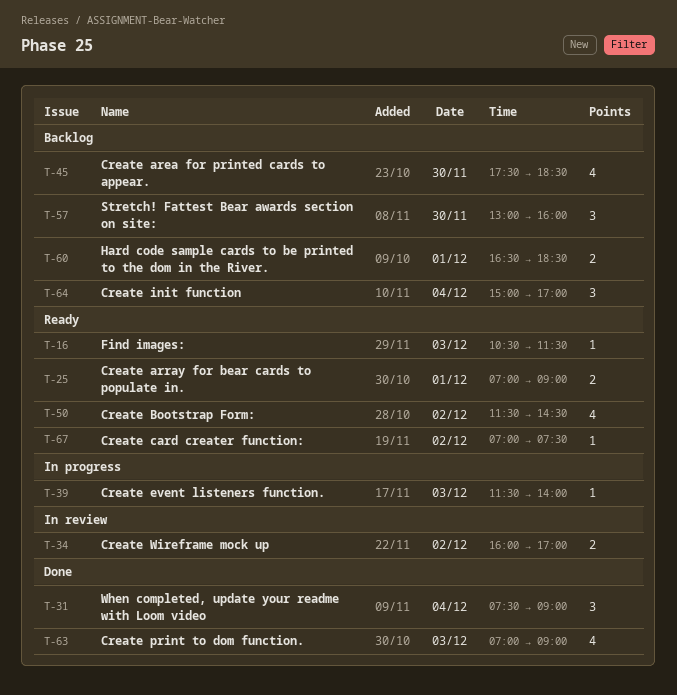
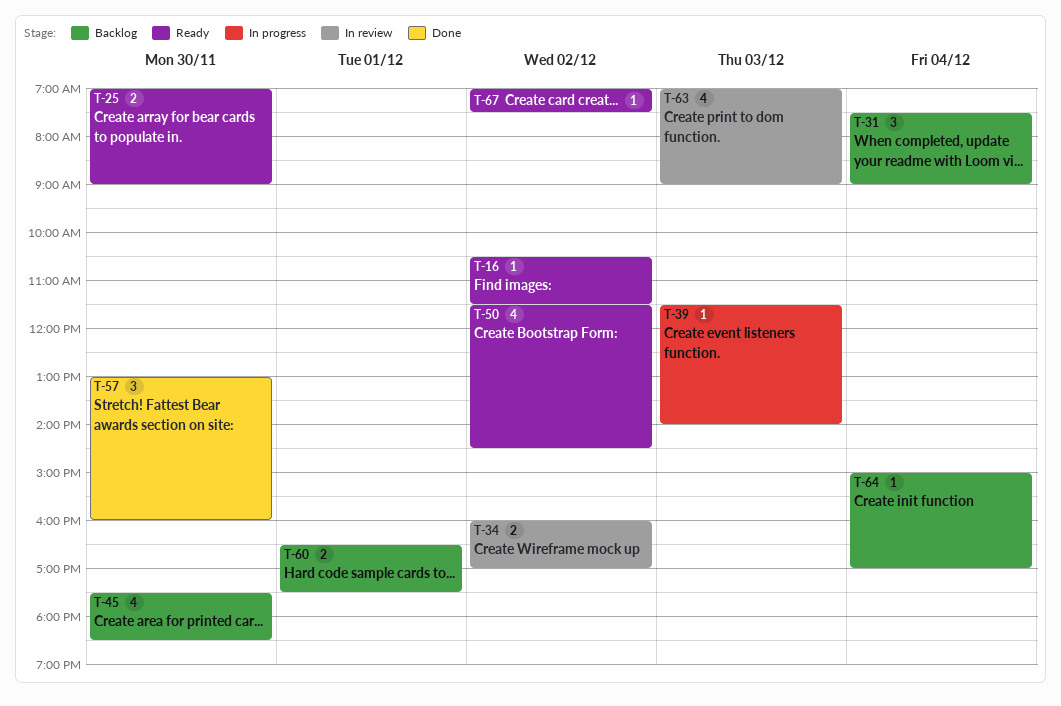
T-16, day: Dec 3 -> Dec 2
T-25, day: Dec 1 -> Nov 30
T-31, status: Done -> Backlog
T-57, status: Backlog -> Done
T-60, ends: 18:30 -> 17:30
T-63, status: Done -> In review
T-64, estimate: 3 -> 1

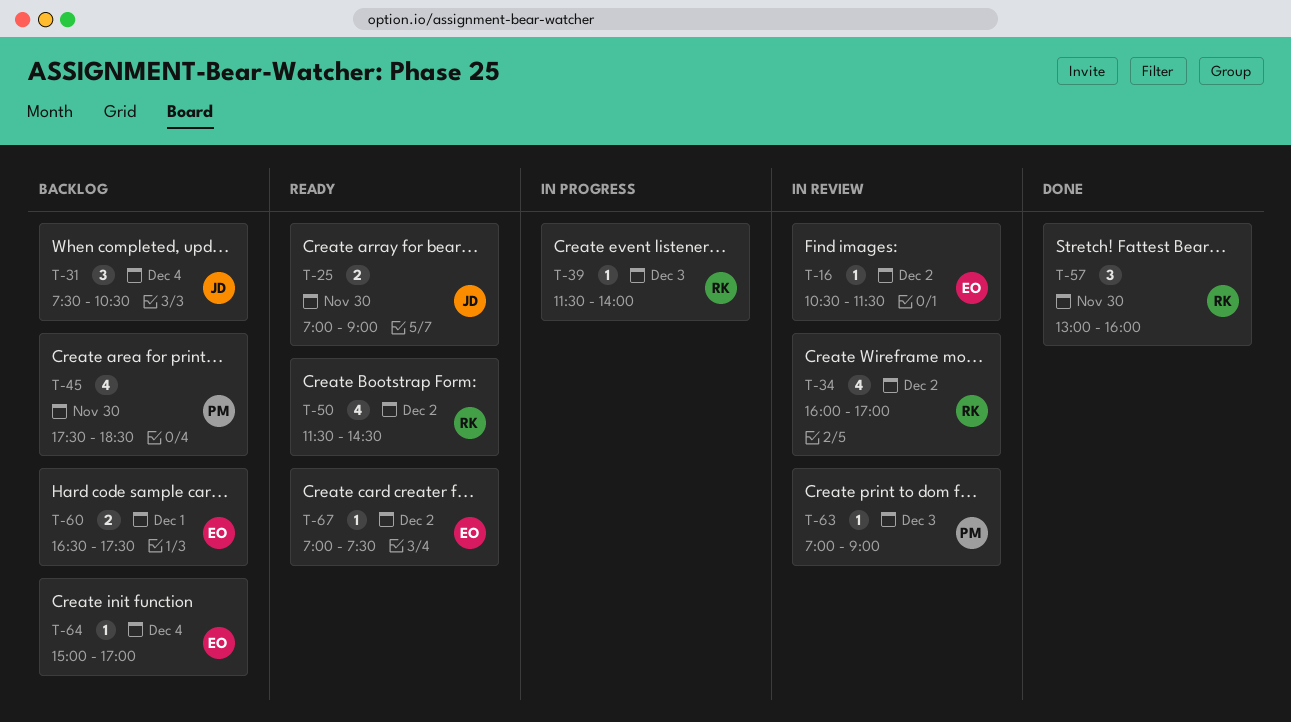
T-16, status: Ready -> In review
T-31, ends: 09:00 -> 10:30
T-34, estimate: 2 -> 4
T-63, estimate: 4 -> 1

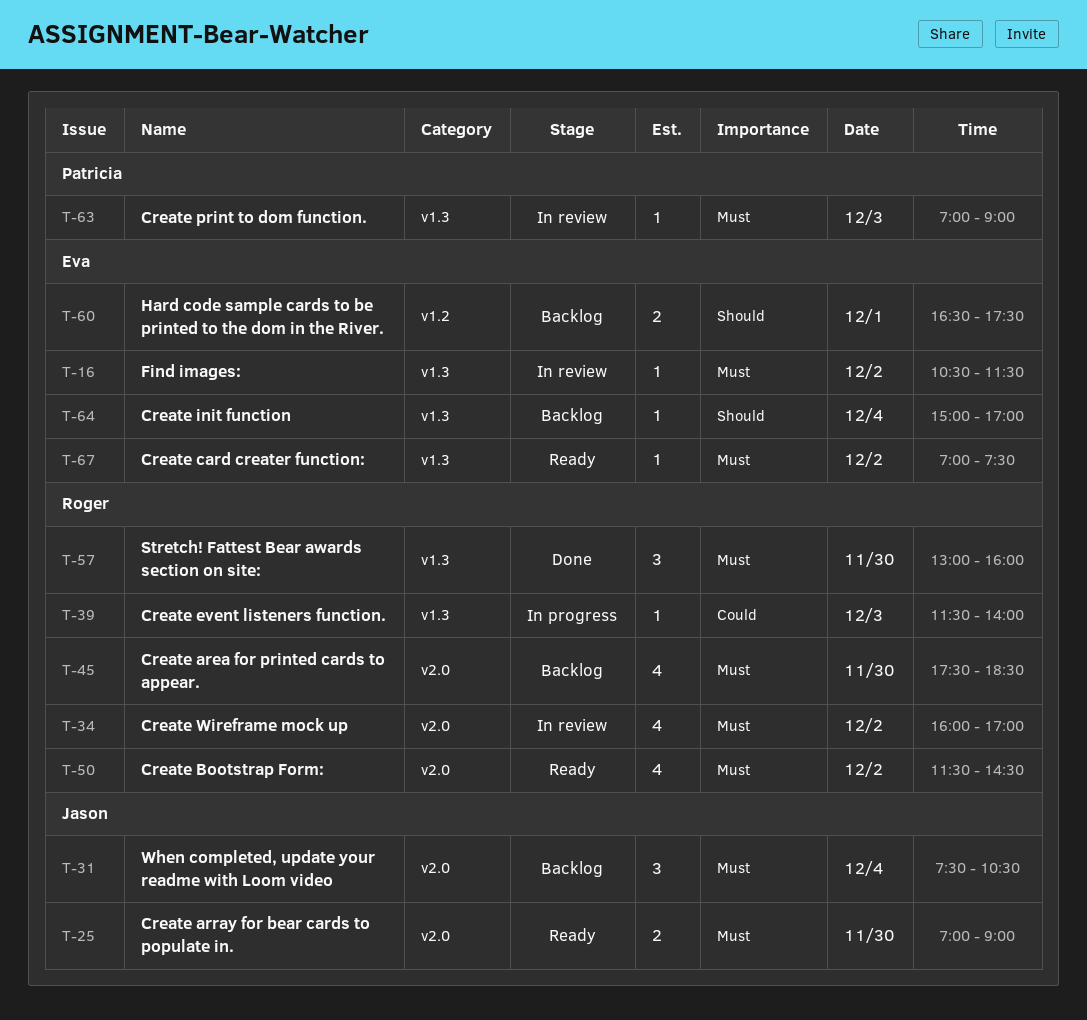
T-45, owner: Patricia -> Roger

